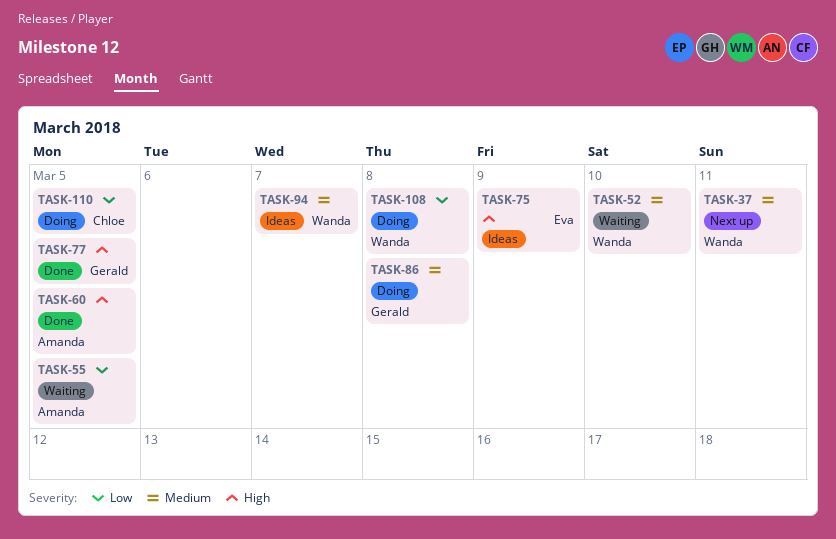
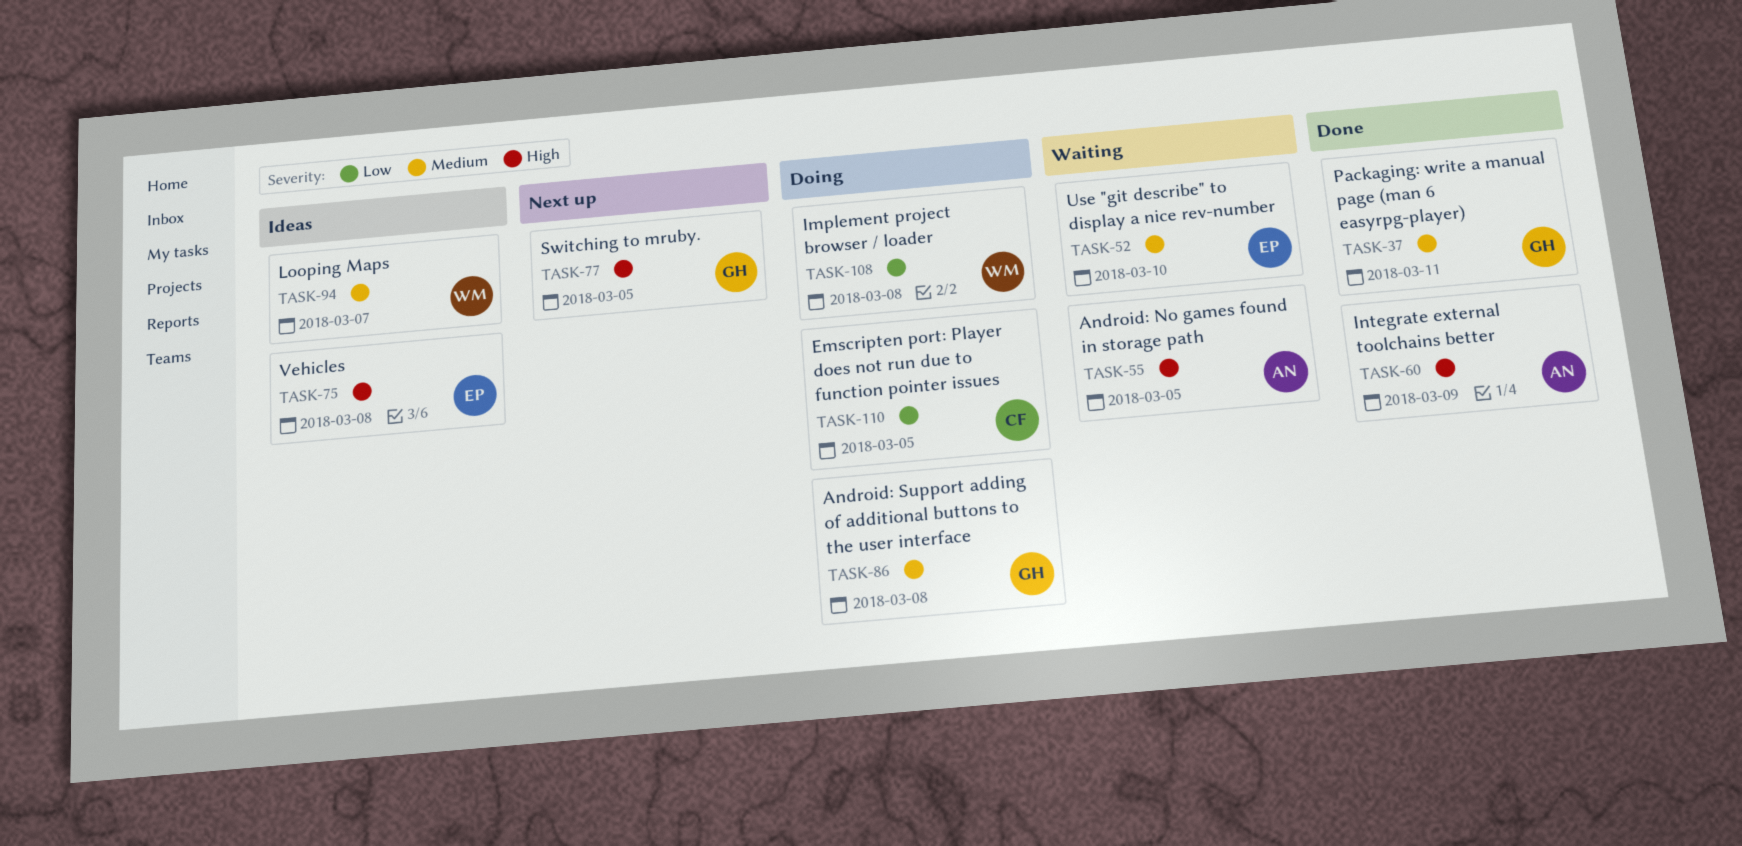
TASK-37, status: Next up -> Done
TASK-37, owner: Wanda -> Gerald
TASK-52, owner: Wanda -> Eva
TASK-55, priority: Low -> High
TASK-60, due: Mar 5 -> Mar 9
TASK-75, due: Mar 9 -> Mar 8
TASK-77, status: Done -> Next up

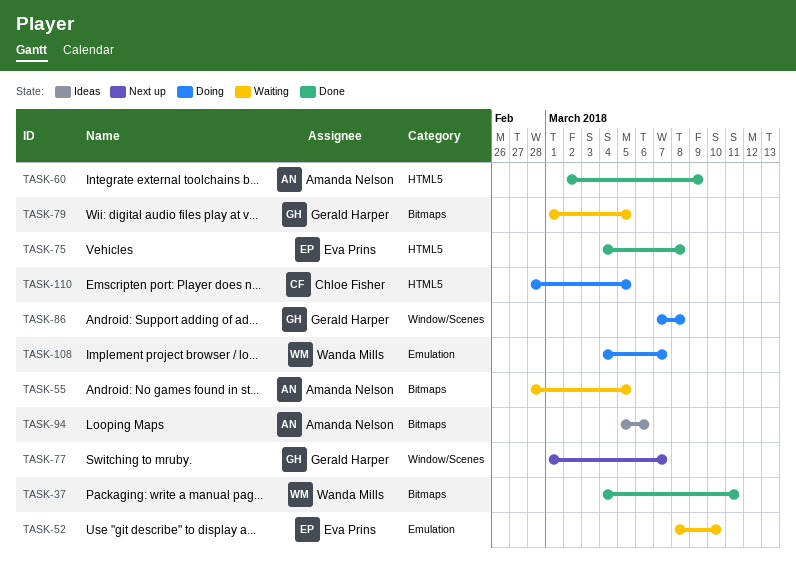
TASK-37, owner: Gerald Harper -> Wanda Mills
TASK-75, status: Ideas -> Done
TASK-77, due: Mar 5 -> Mar 7
TASK-79: none -> present
TASK-94, owner: Wanda Mills -> Amanda Nelson
TASK-94, due: Mar 7 -> Mar 6
TASK-108, due: Mar 8 -> Mar 7

